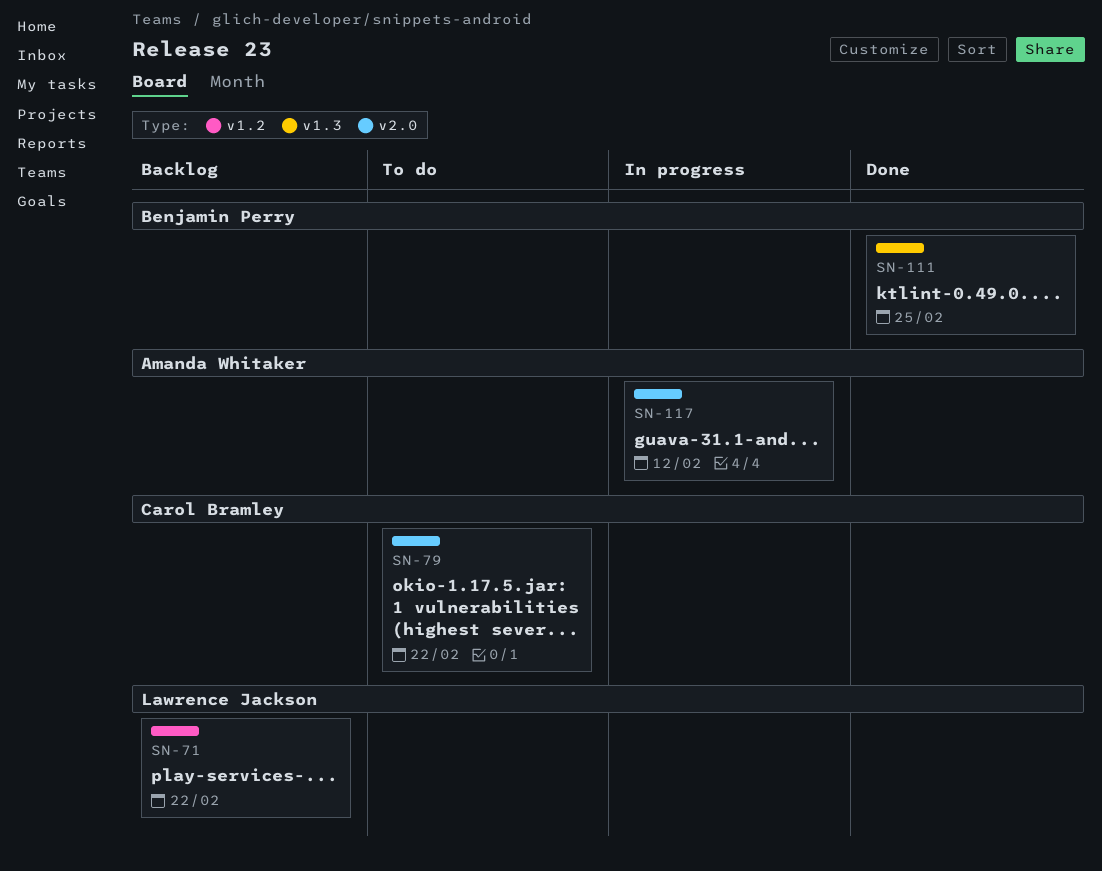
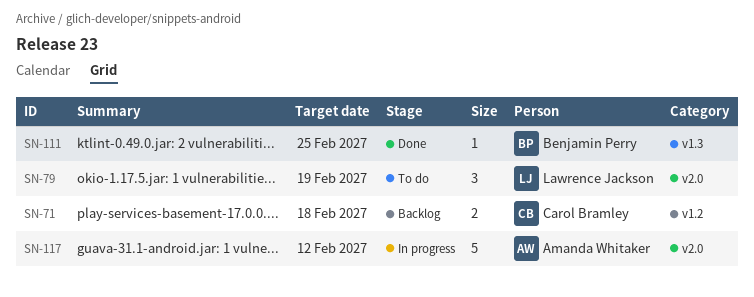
SN-71, owner: Lawrence Jackson -> Carol Bramley
SN-71, due: Feb 22 -> Feb 18
SN-79, owner: Carol Bramley -> Lawrence Jackson
SN-79, due: Feb 22 -> Feb 19

